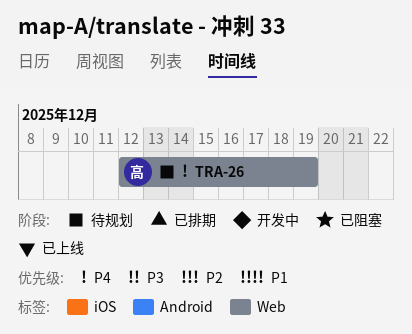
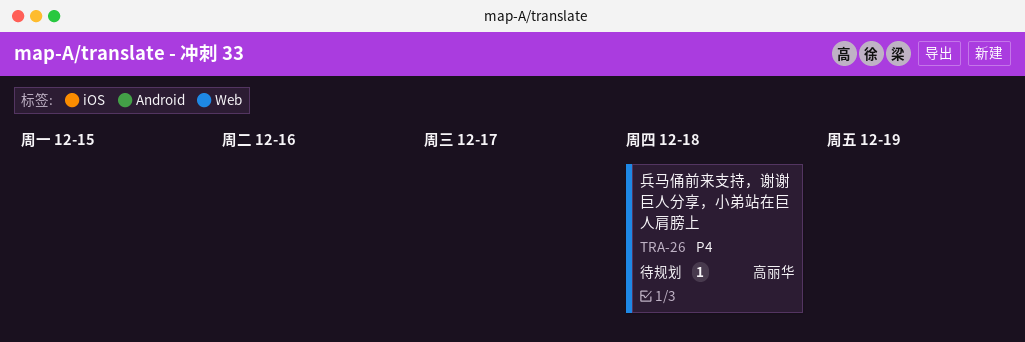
TRA-26, due: Dec 19 -> Dec 18

